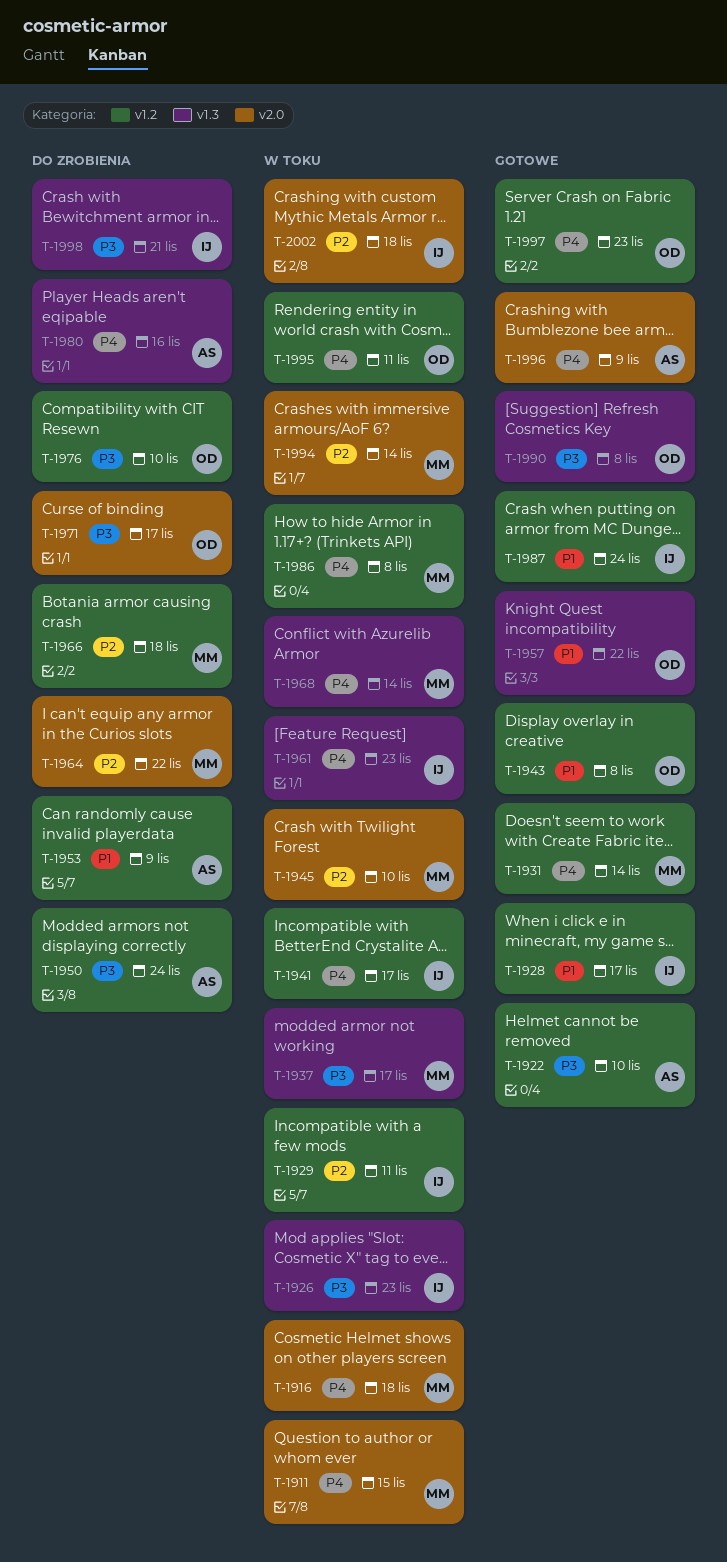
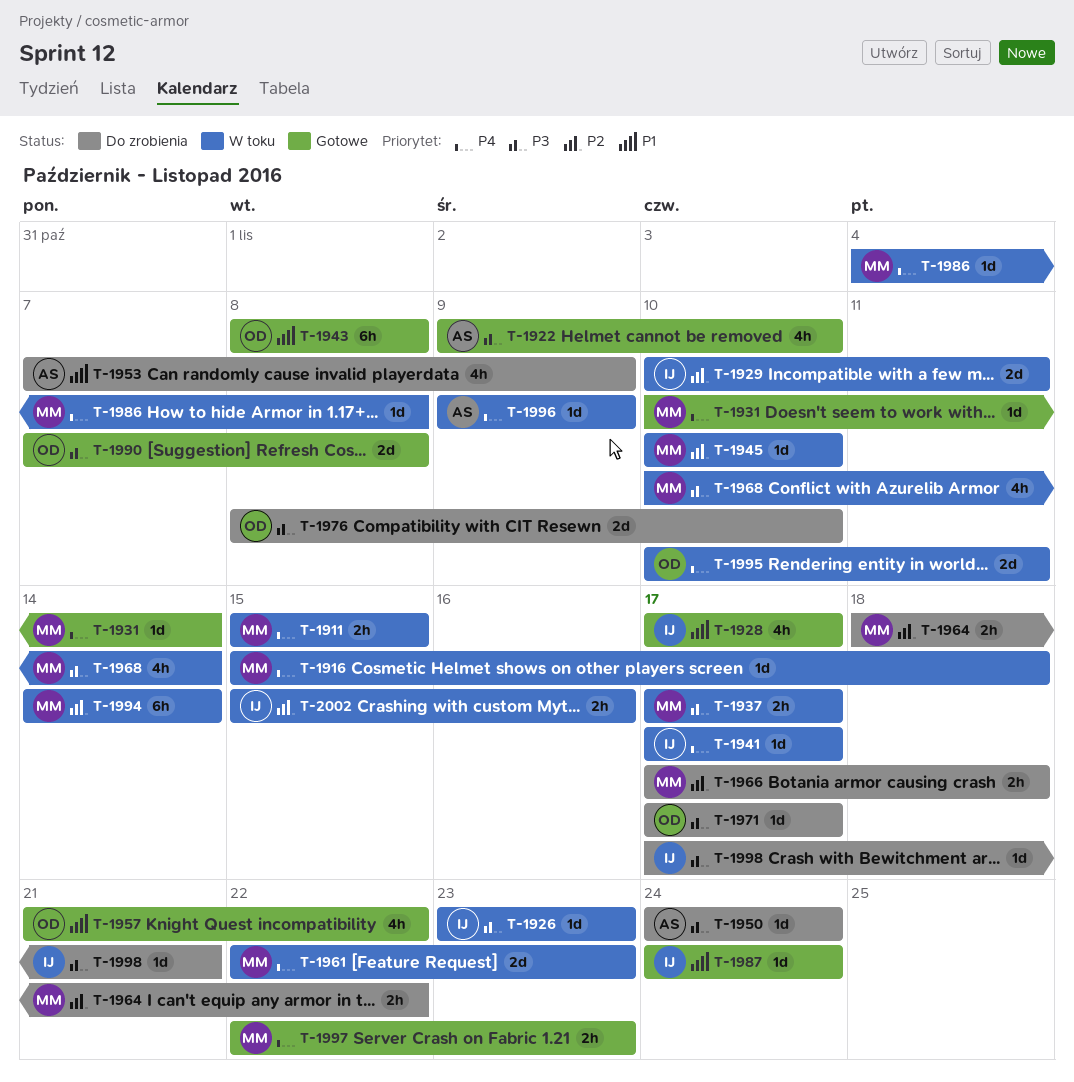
T-1961, owner: IJ -> MM
T-1968, priority: P4 -> P3
T-1980: present -> none
T-1996, status: Gotowe -> W toku
T-1997, owner: OD -> MM
T-2002, due: Nov 18 -> Nov 16

